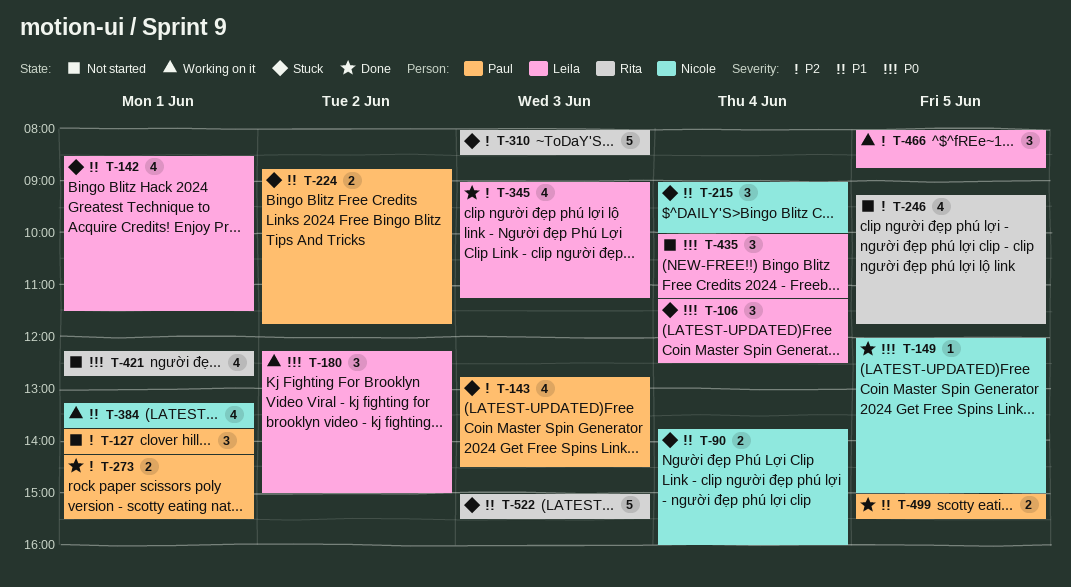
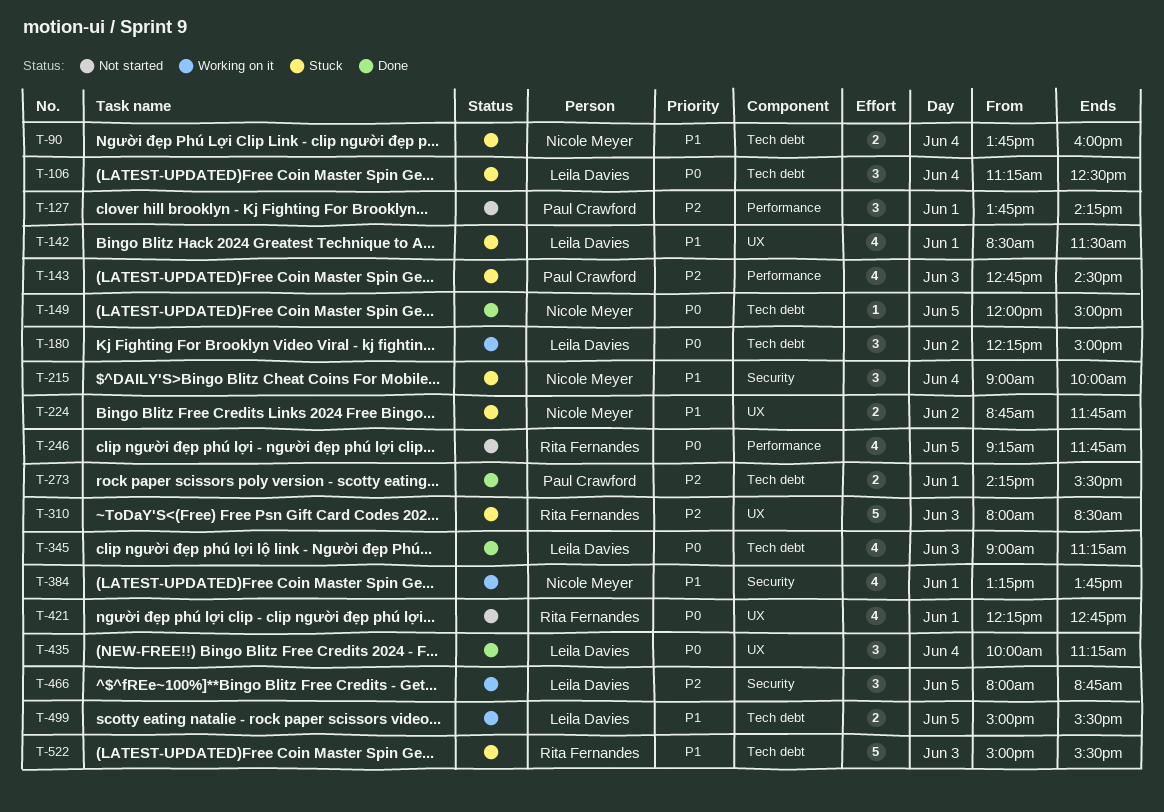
T-224, owner: Paul Crawford -> Nicole Meyer
T-246, priority: P2 -> P0
T-345, priority: P2 -> P0
T-435, status: Not started -> Done
T-499, status: Done -> Working on it
T-499, owner: Paul Crawford -> Leila Davies

